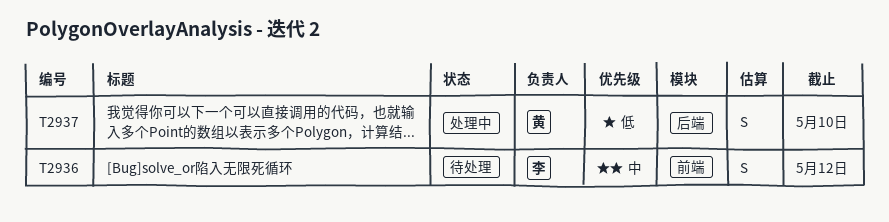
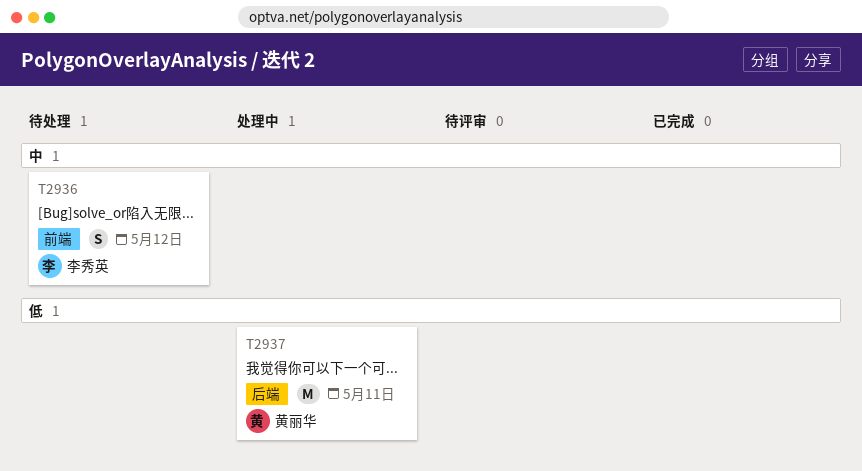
T2937, estimate: S -> M
T2937, due: May 10 -> May 11

